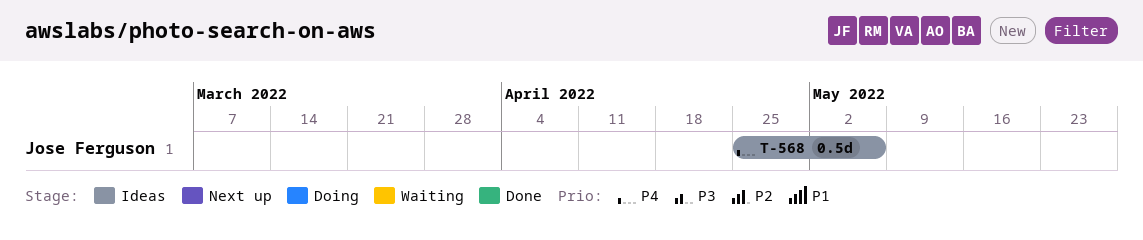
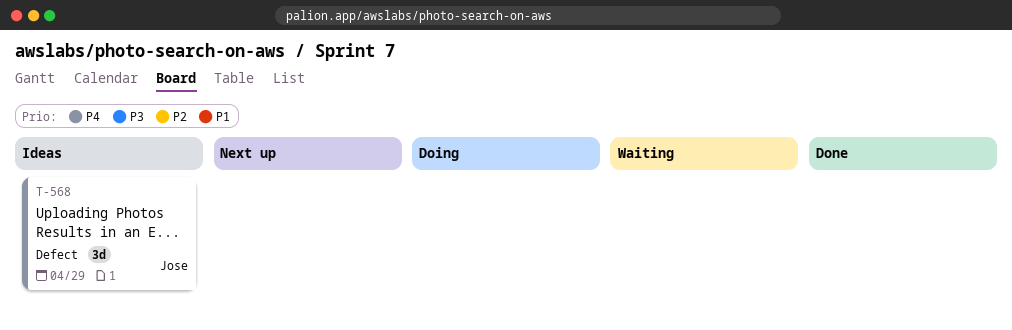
T-568, estimate: 0.5d -> 3d
T-568, due: May 6 -> Apr 29

